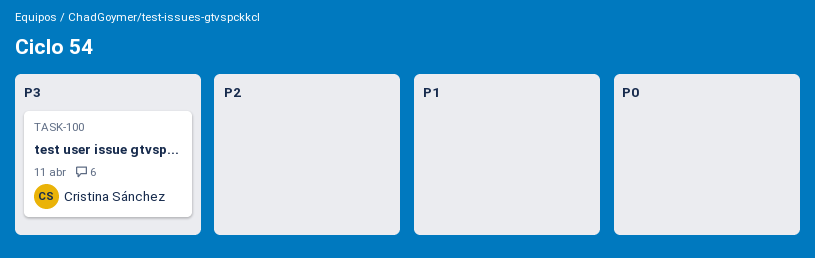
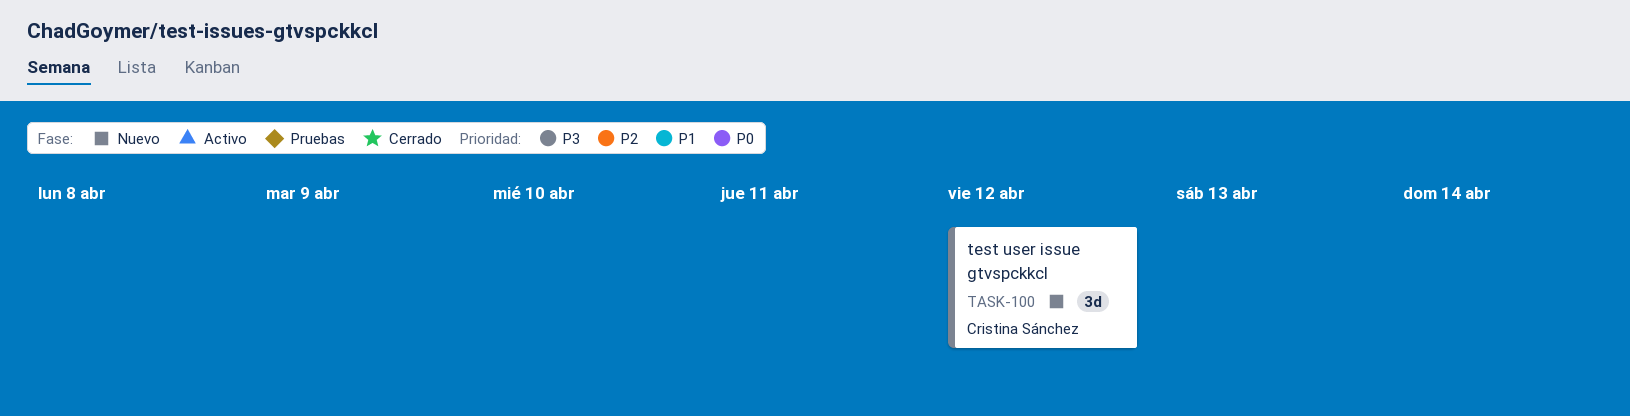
TASK-100, due: Apr 11 -> Apr 12

